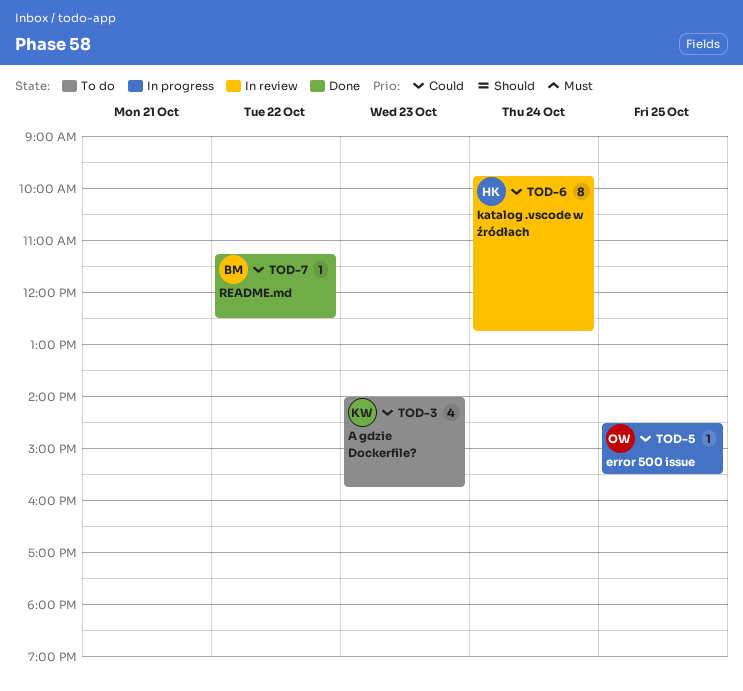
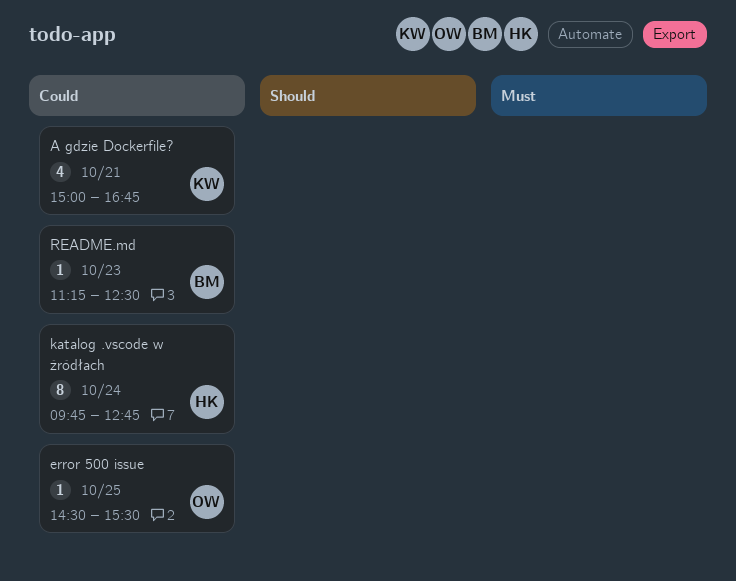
A gdzie Dockerfile?, day: Oct 23 -> Oct 21
A gdzie Dockerfile?, begins: 14:00 -> 15:00
A gdzie Dockerfile?, ends: 15:45 -> 16:45
README.md, day: Oct 22 -> Oct 23

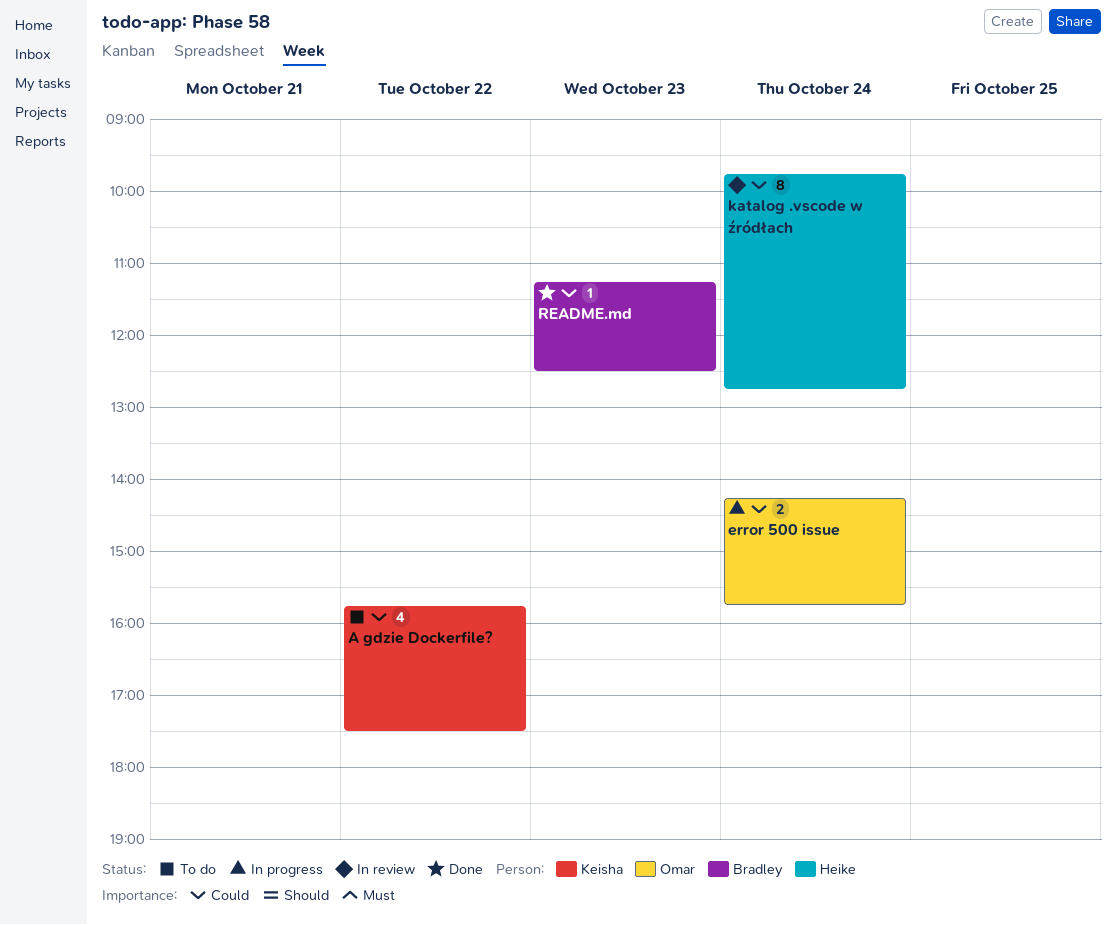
A gdzie Dockerfile?, day: Oct 21 -> Oct 22
A gdzie Dockerfile?, begins: 15:00 -> 15:45
A gdzie Dockerfile?, ends: 16:45 -> 17:30
error 500 issue, estimate: 1 -> 2
error 500 issue, day: Oct 25 -> Oct 24
error 500 issue, begins: 14:30 -> 14:15
error 500 issue, ends: 15:30 -> 15:45

